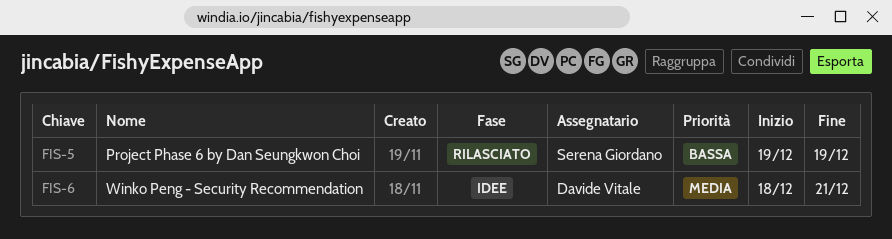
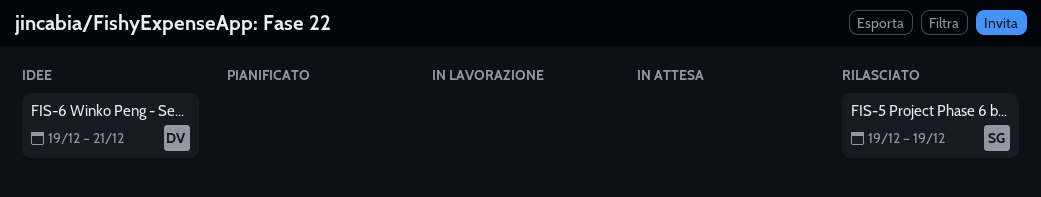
FIS-6, start: Dec 18 -> Dec 19

